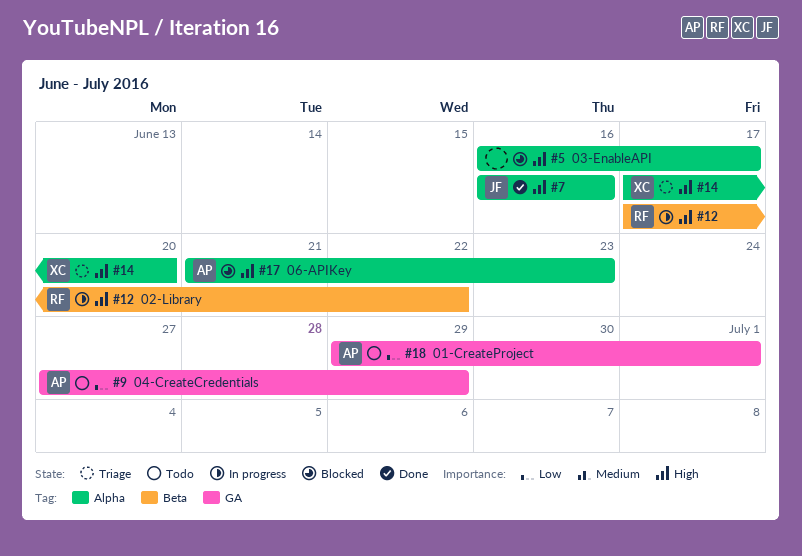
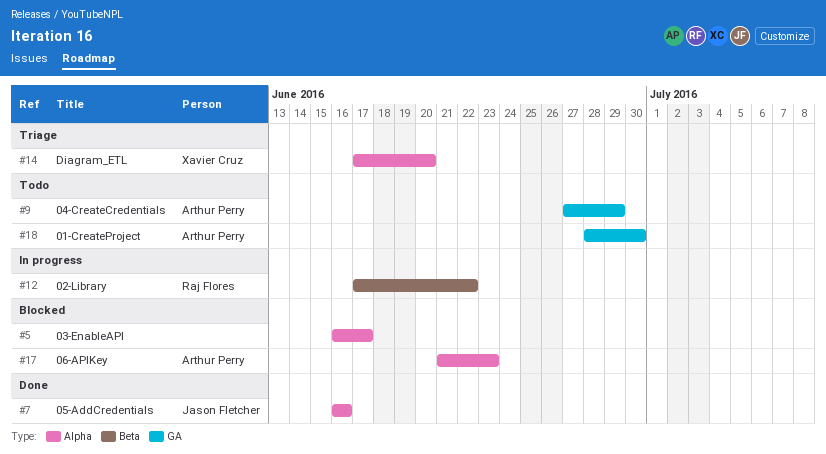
#18, start: Jun 29 -> Jun 28
#18, due: Jul 1 -> Jun 30

